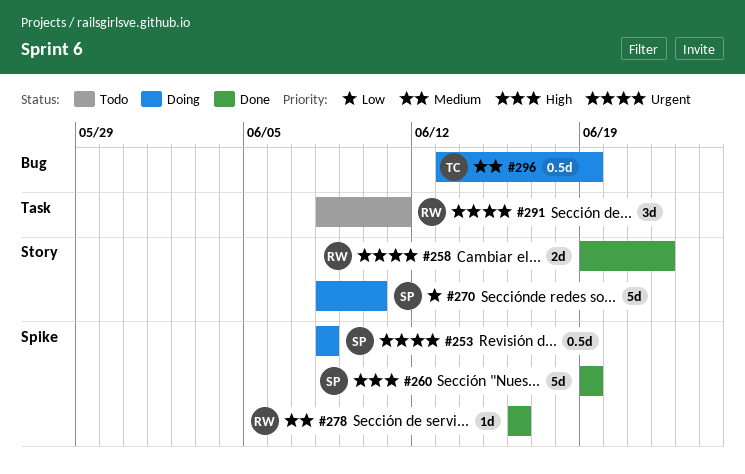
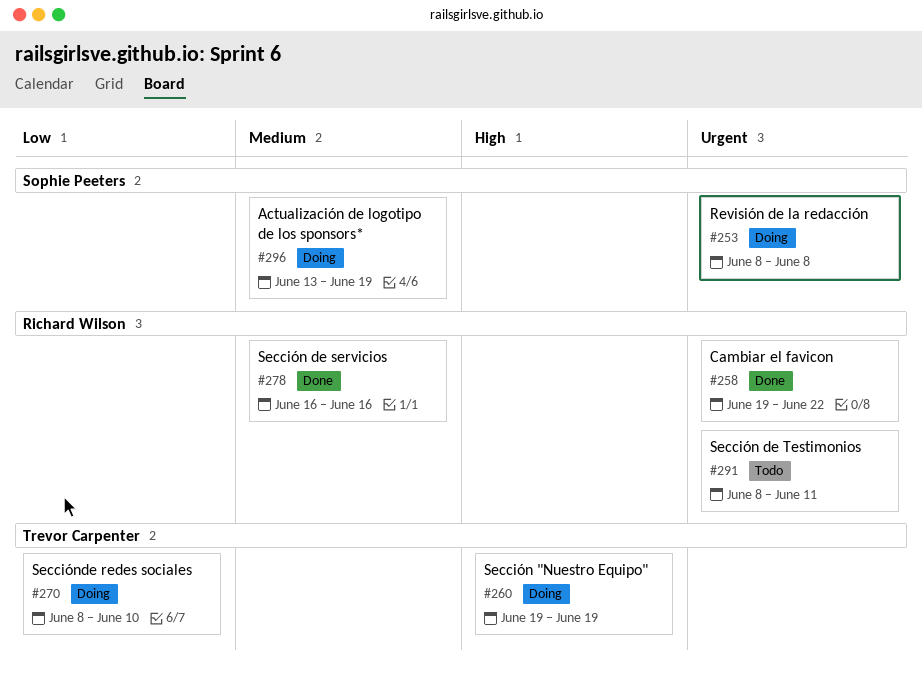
#260, status: Done -> Doing
#260, owner: Sophie Peeters -> Trevor Carpenter
#270, owner: Sophie Peeters -> Trevor Carpenter
#296, owner: Trevor Carpenter -> Sophie Peeters

